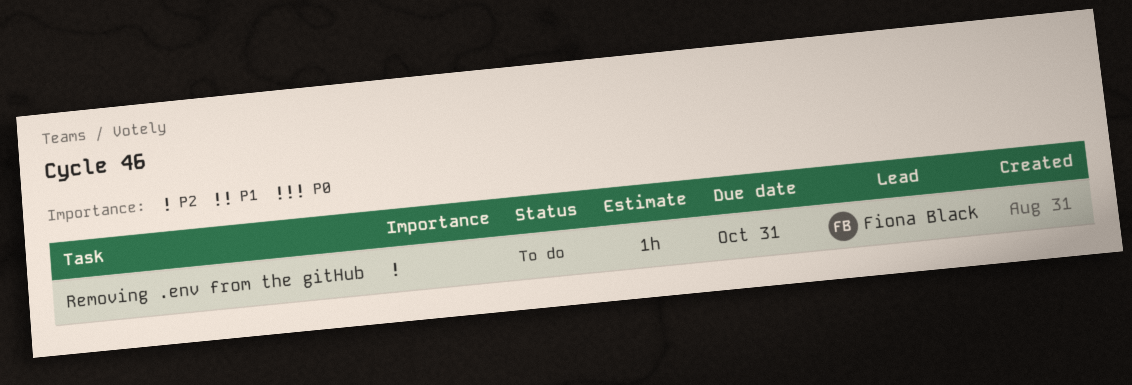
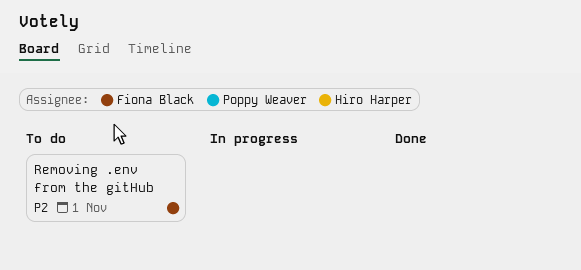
Removing .env from the gitHub, due: Oct 31 -> Nov 1

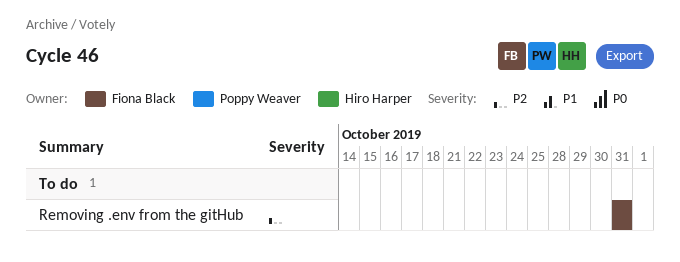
Removing .env from the gitHub, due: Nov 1 -> Oct 31

